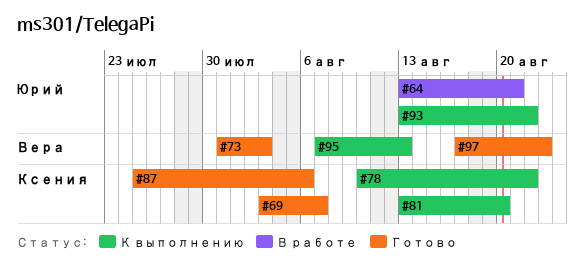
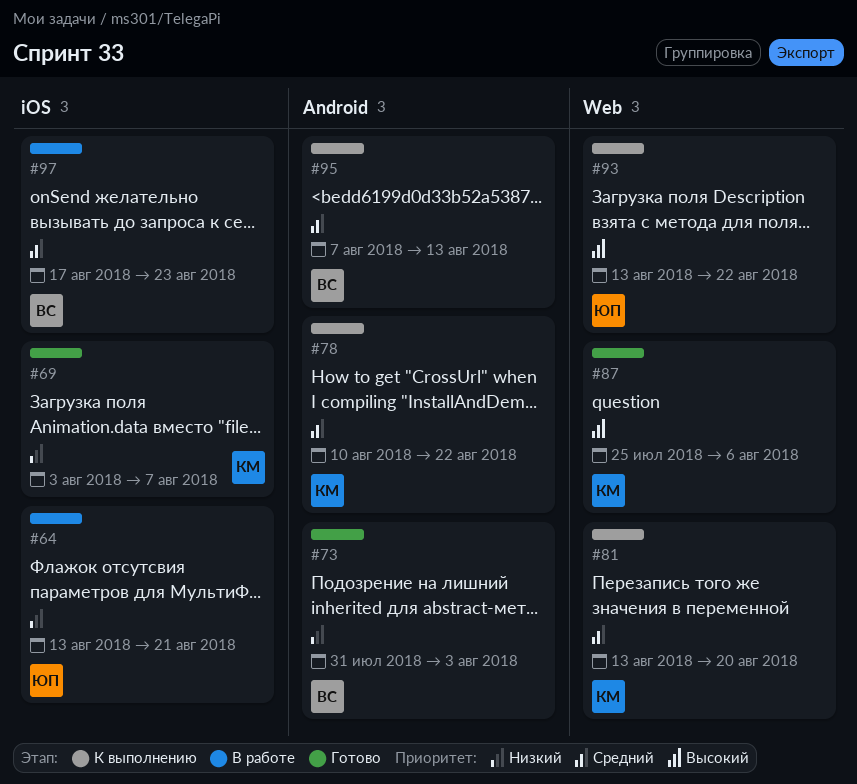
#97, status: Готово -> В работе

